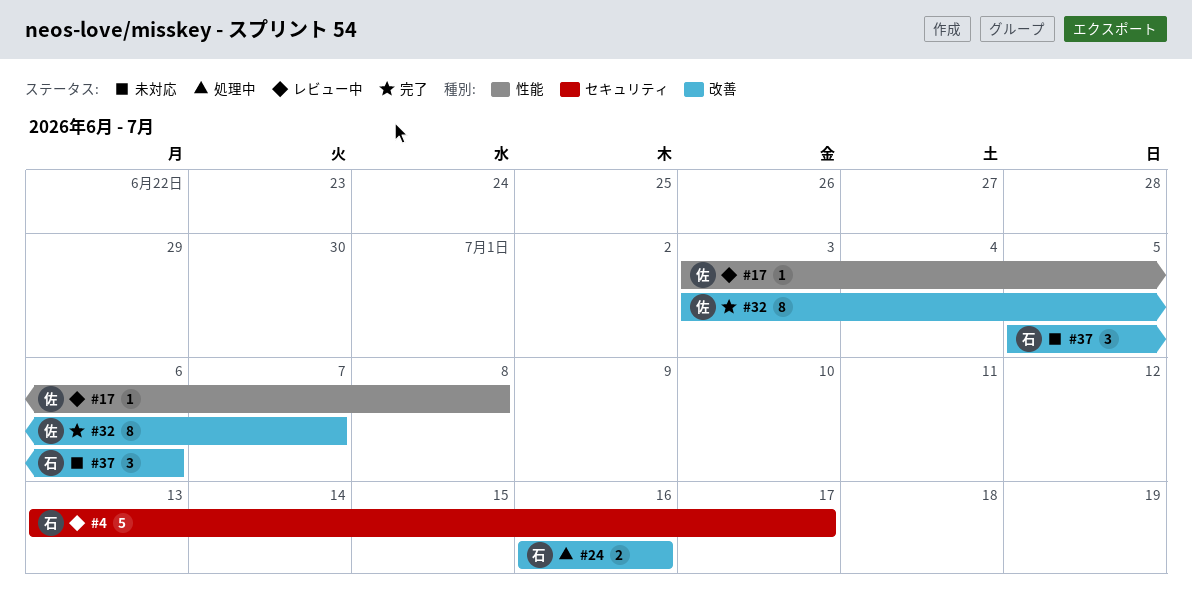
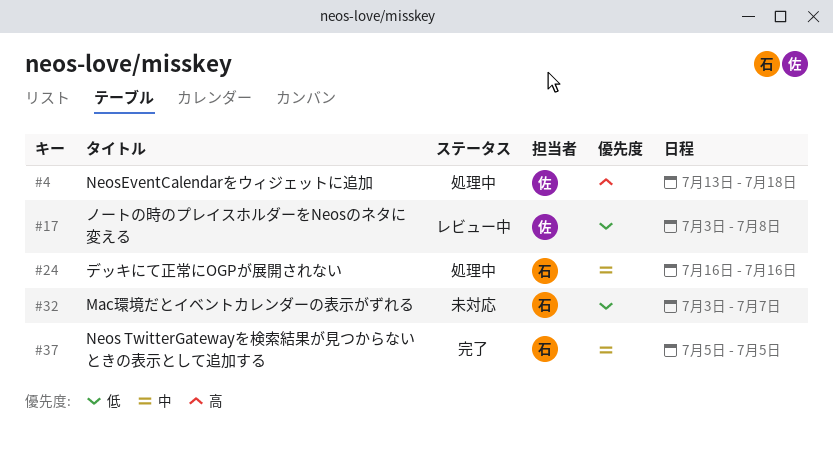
#4, status: レビュー中 -> 処理中
#4, owner: 石 -> 佐
#4, due: Jul 17 -> Jul 18
#32, status: 完了 -> 未対応
#32, owner: 佐 -> 石
#37, status: 未対応 -> 完了
#37, due: Jul 6 -> Jul 5

